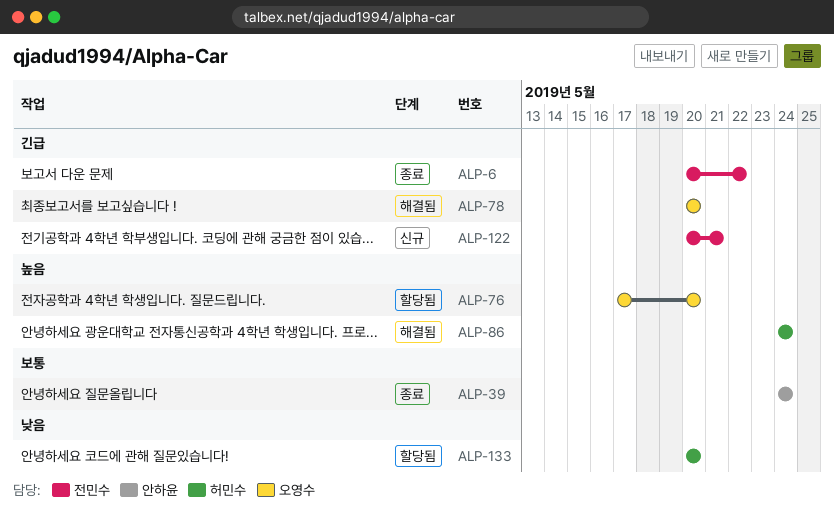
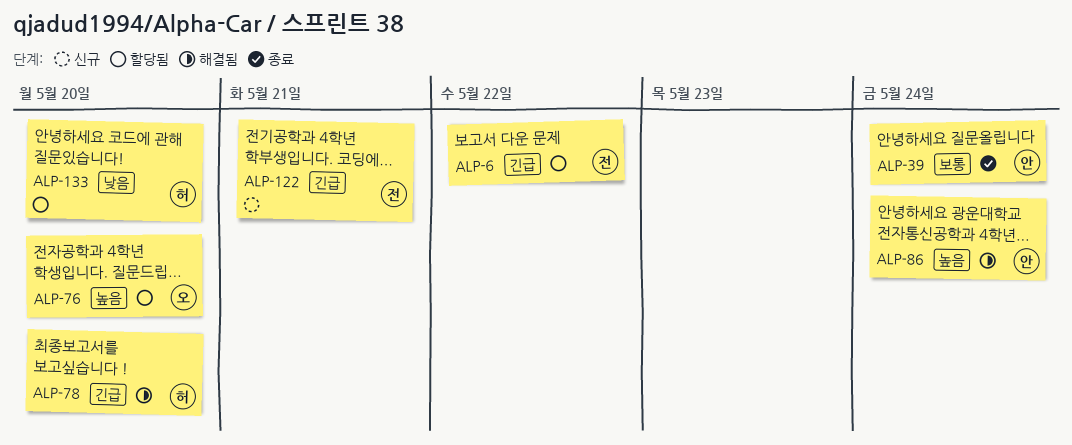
ALP-6, status: 종료 -> 할당됨
ALP-78, owner: 오영수 -> 허민수
ALP-86, owner: 허민수 -> 안하윤

